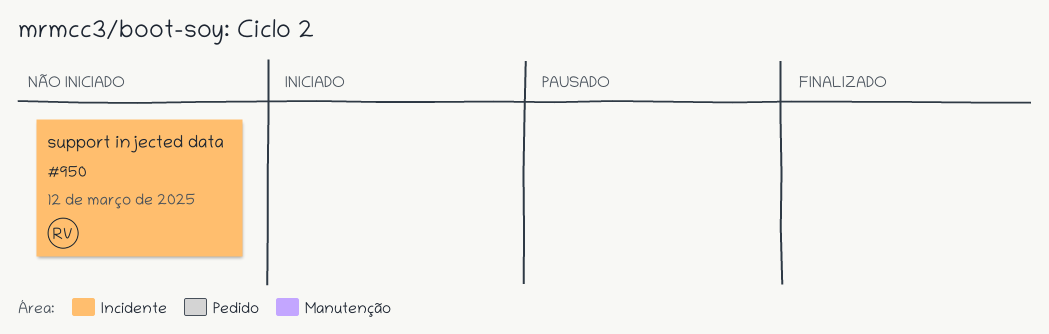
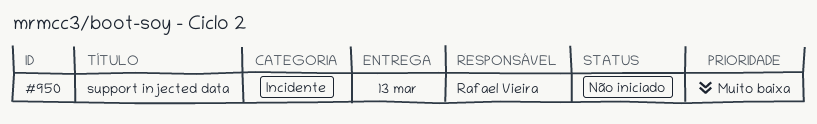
#950, due: Mar 12 -> Mar 13

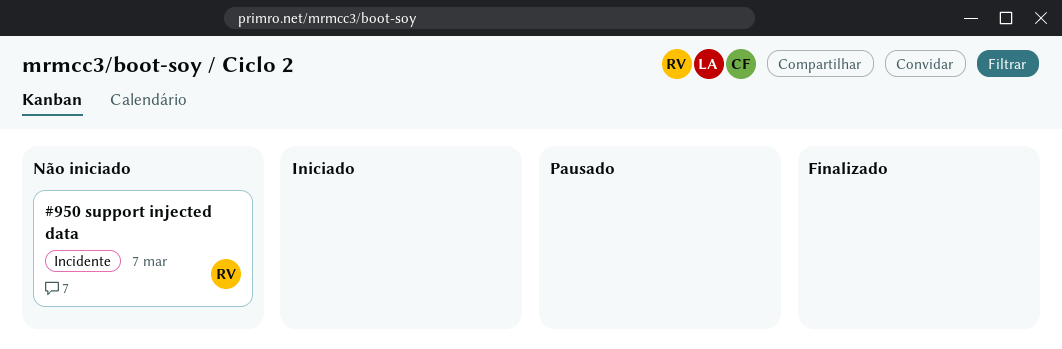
#950, due: Mar 13 -> Mar 7

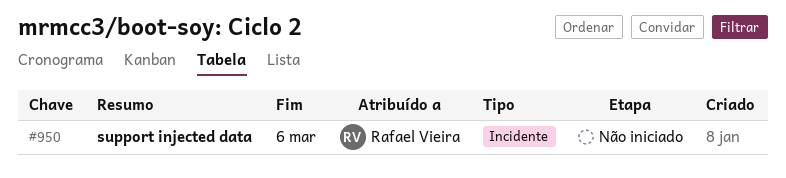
#950, due: Mar 7 -> Mar 6

